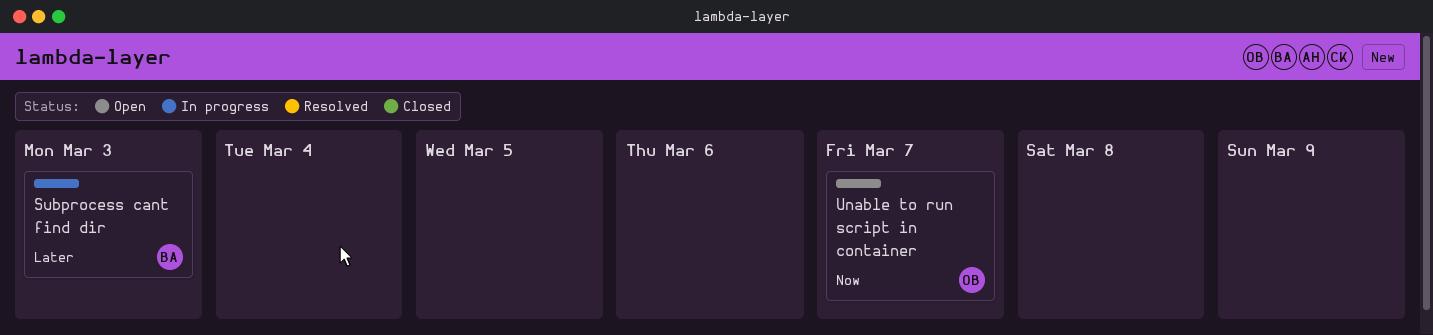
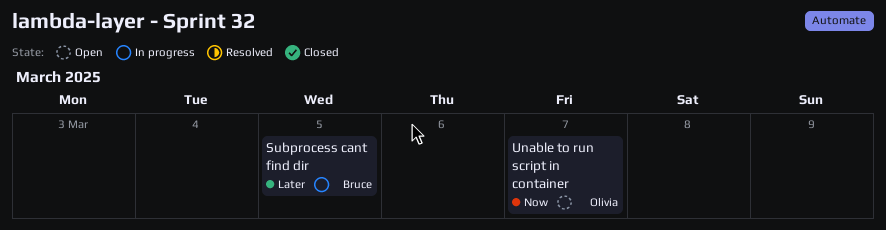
Subprocess cant find dir, due: Mar 3 -> Mar 5

